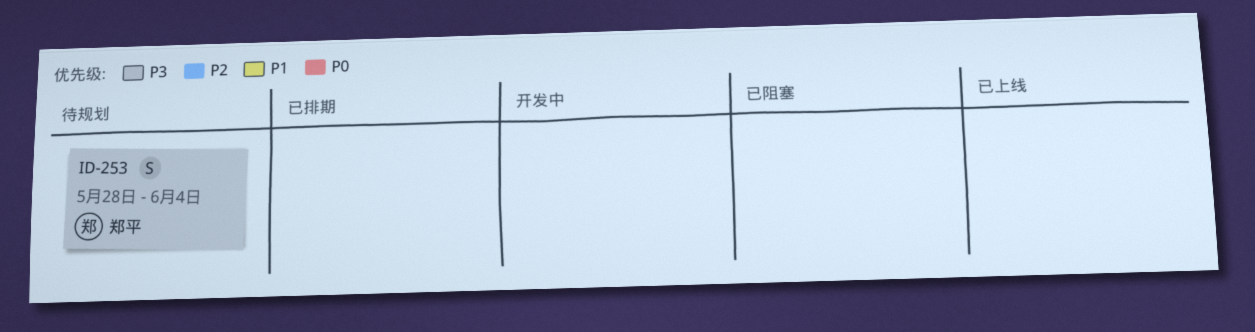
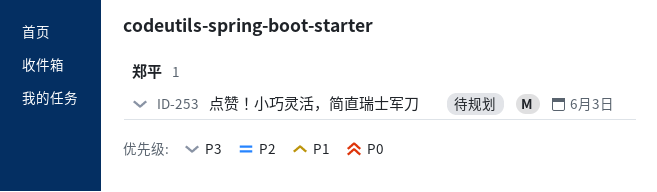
ID-253, estimate: S -> M
ID-253, due: Jun 4 -> Jun 3

